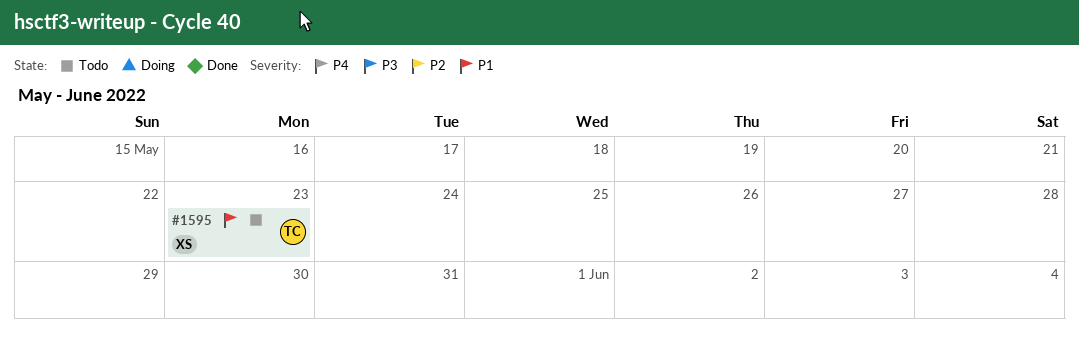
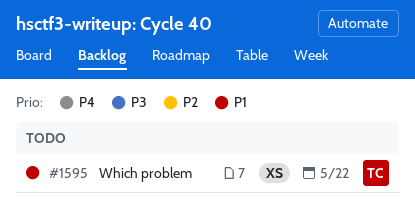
#1595, due: May 23 -> May 22

